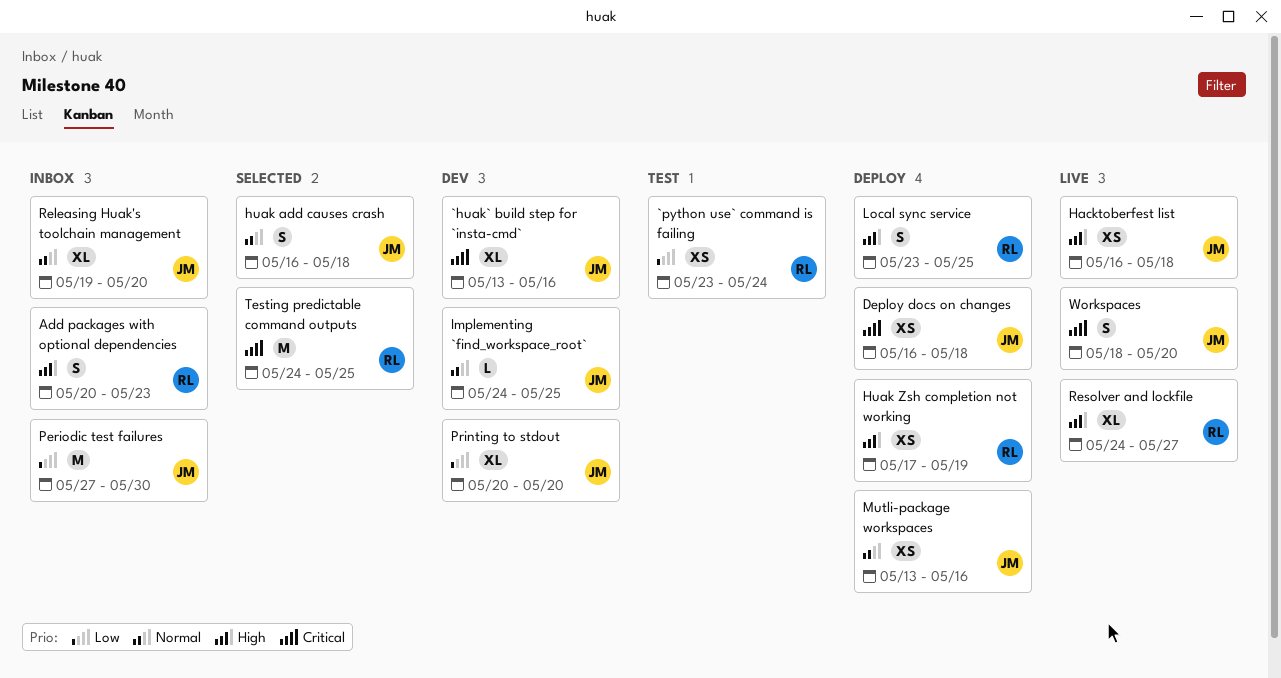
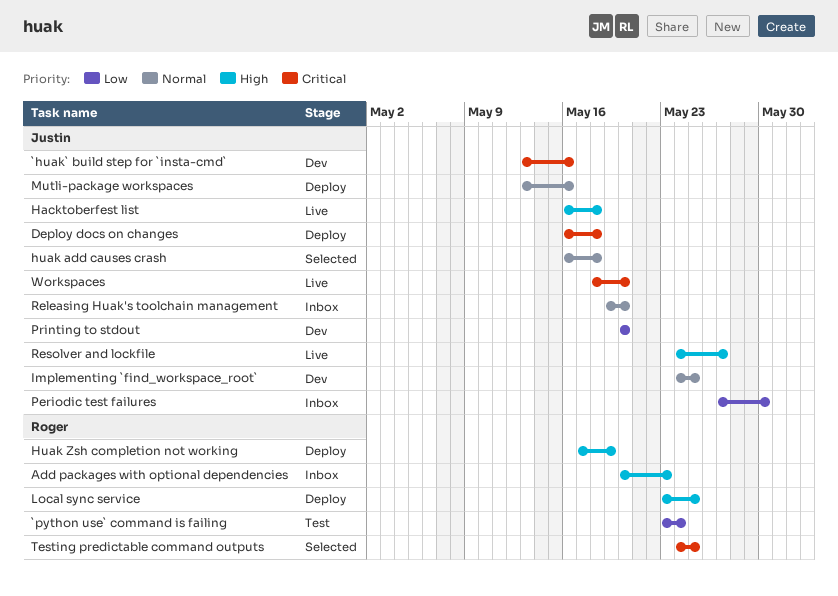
Resolver and lockfile, owner: Roger -> Justin

